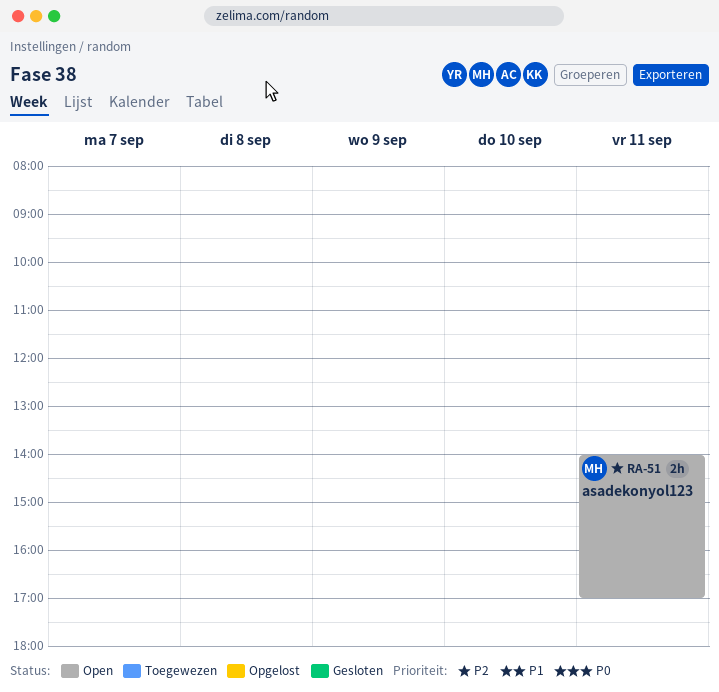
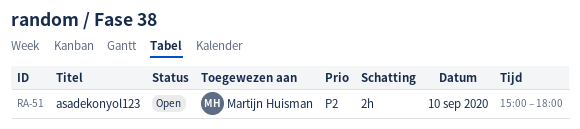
RA-51, day: Sep 11 -> Sep 10
RA-51, begins: 14:00 -> 15:00
RA-51, ends: 17:00 -> 18:00

